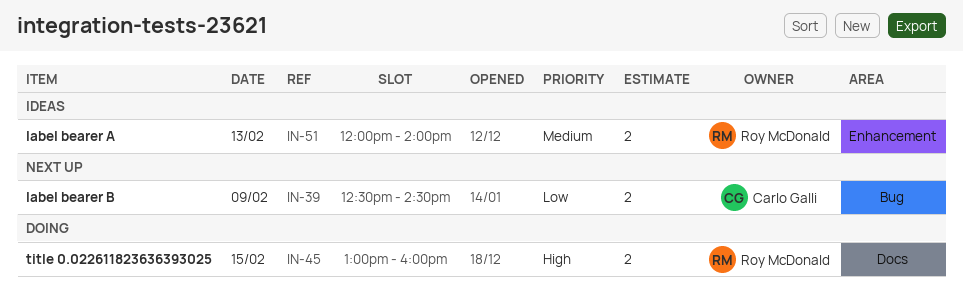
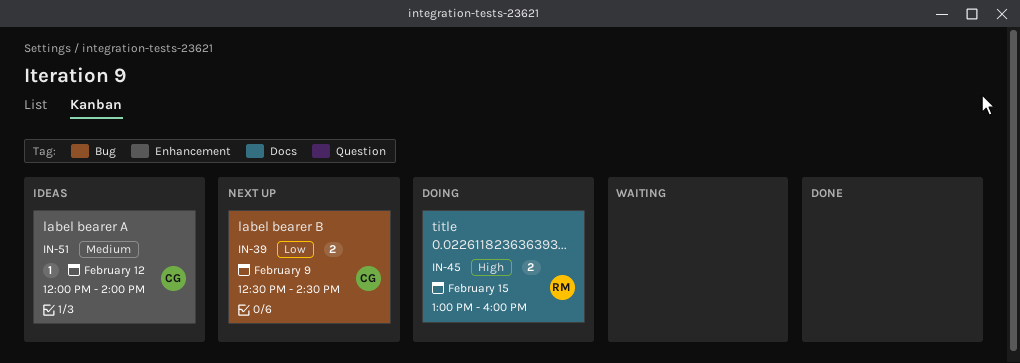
IN-51, owner: Roy McDonald -> Carlo Galli
IN-51, estimate: 2 -> 1
IN-51, day: Feb 13 -> Feb 12

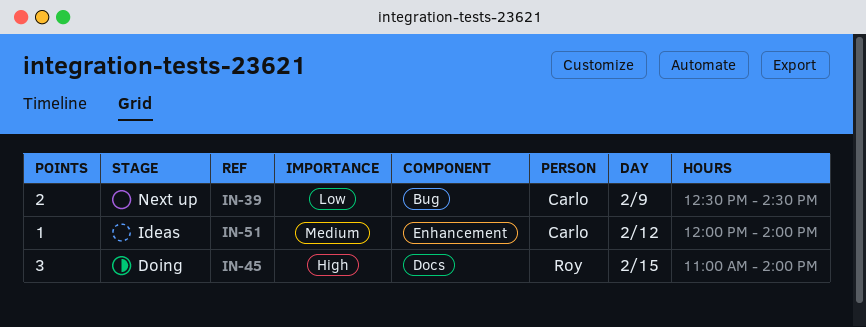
IN-45, estimate: 2 -> 3
IN-45, begins: 13:00 -> 11:00
IN-45, ends: 16:00 -> 14:00

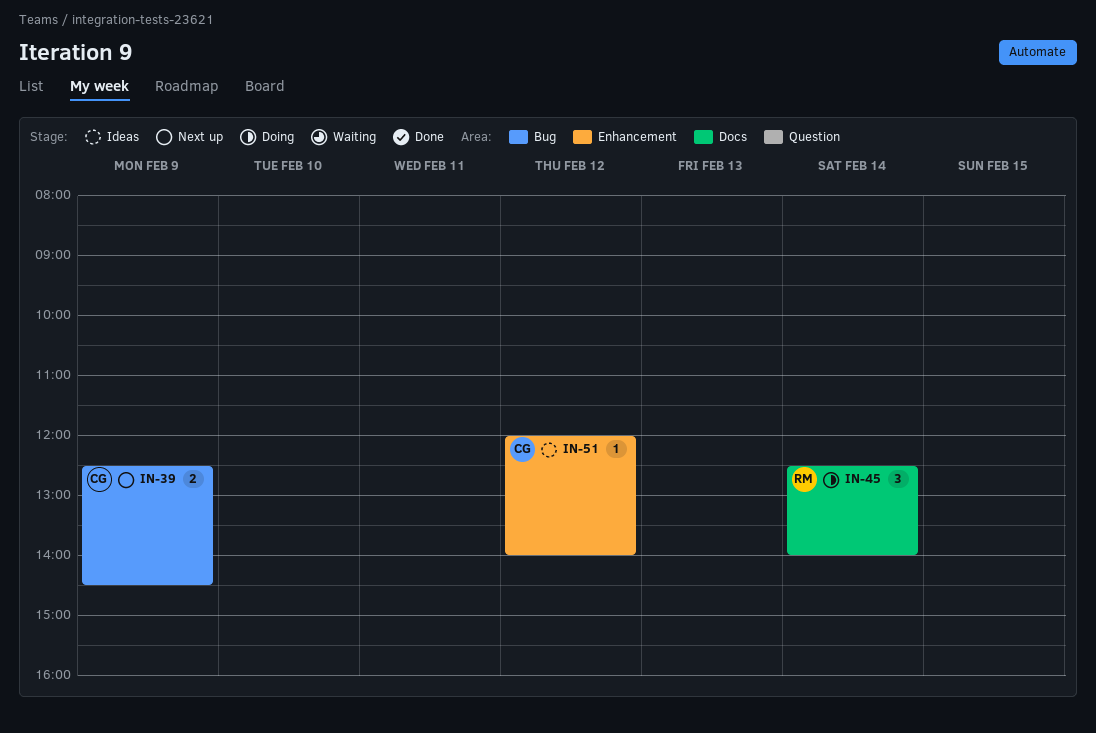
IN-45, day: Feb 15 -> Feb 14
IN-45, begins: 11:00 -> 12:30

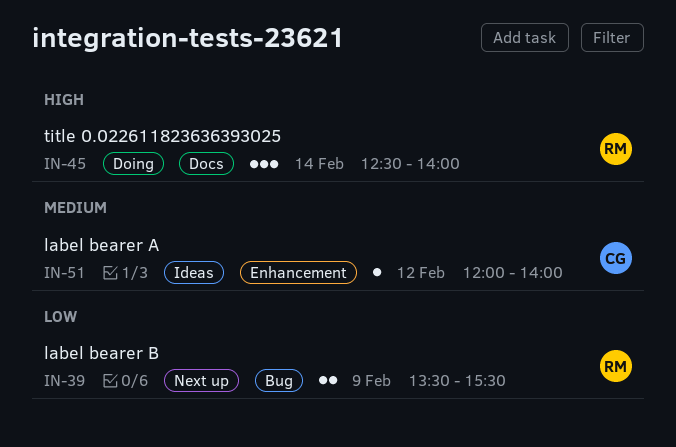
IN-39, owner: CG -> RM
IN-39, begins: 12:30 -> 13:30
IN-39, ends: 14:30 -> 15:30

